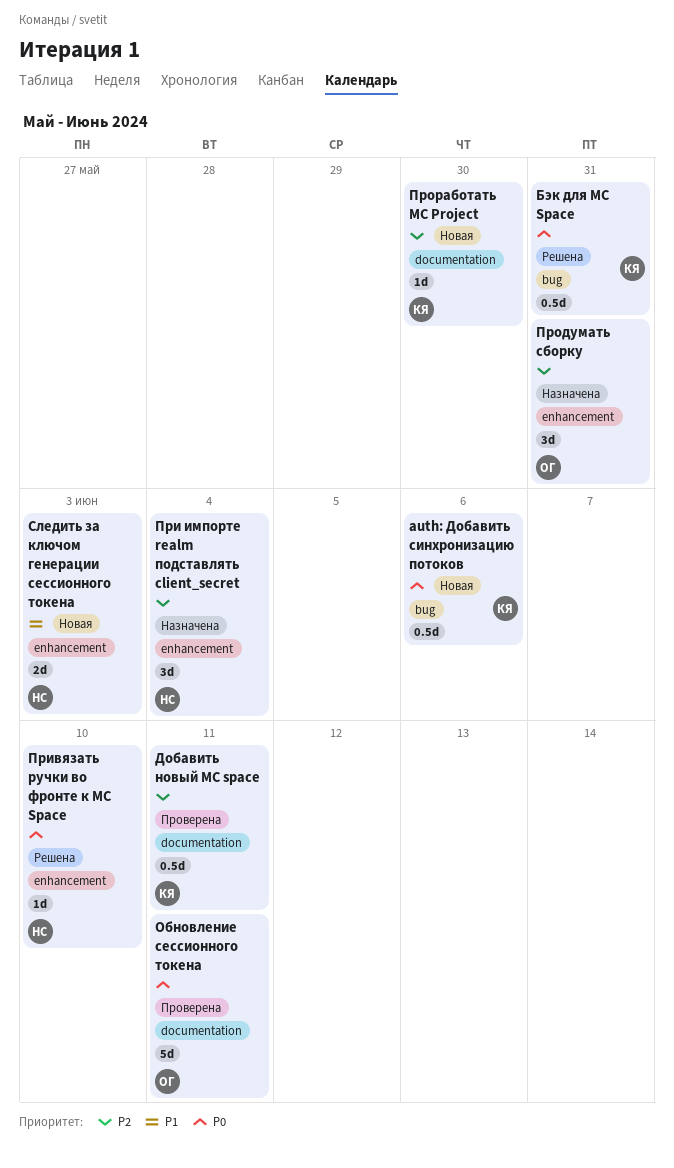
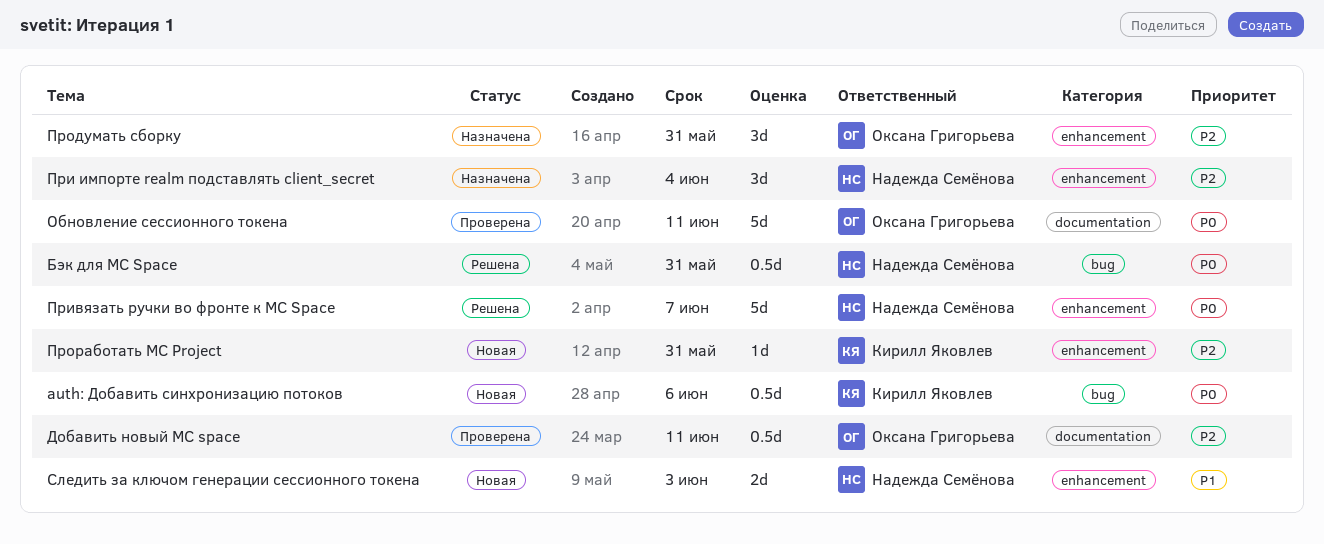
Бэк для МС Space, owner: Кирилл Яковлев -> Надежда Семёнова
Добавить новый МС space, owner: Кирилл Яковлев -> Оксана Григорьева
Привязать ручки во фронте к МС Space, estimate: 1d -> 5d
Привязать ручки во фронте к МС Space, due: Jun 10 -> Jun 7
Проработать МС Project, label: documentation -> enhancement
Проработать МС Project, due: May 30 -> May 31

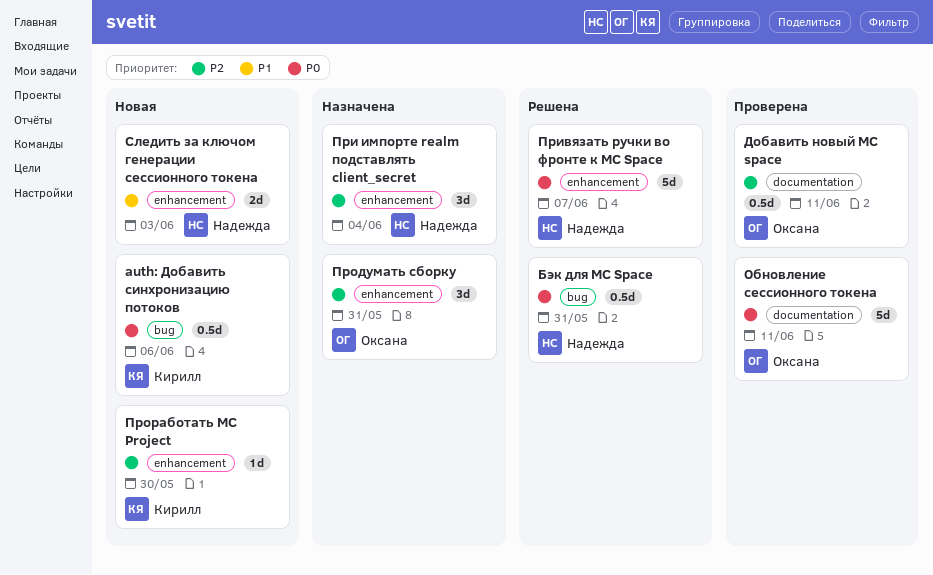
Проработать МС Project, due: May 31 -> May 30

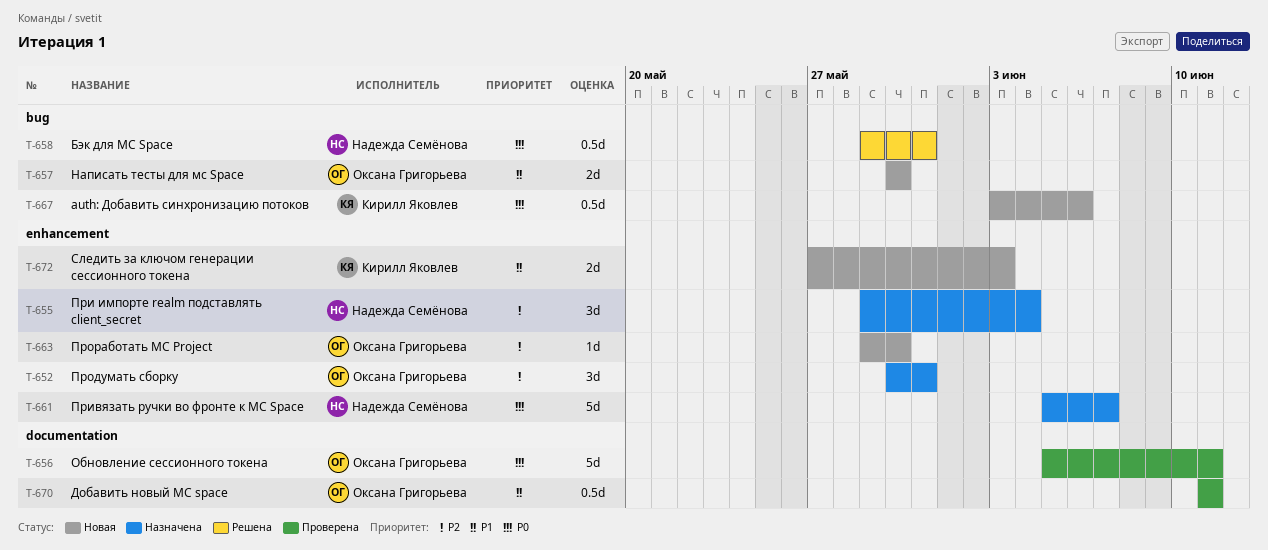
Добавить новый МС space, priority: P2 -> P1
Написать тесты для мс Space: none -> present
Привязать ручки во фронте к МС Space, status: Решена -> Назначена
Проработать МС Project, owner: Кирилл Яковлев -> Оксана Григорьева
Следить за ключом генерации сессионного токена, owner: Надежда Семёнова -> Кирилл Яковлев

